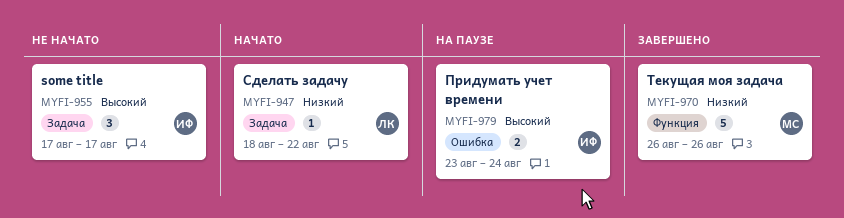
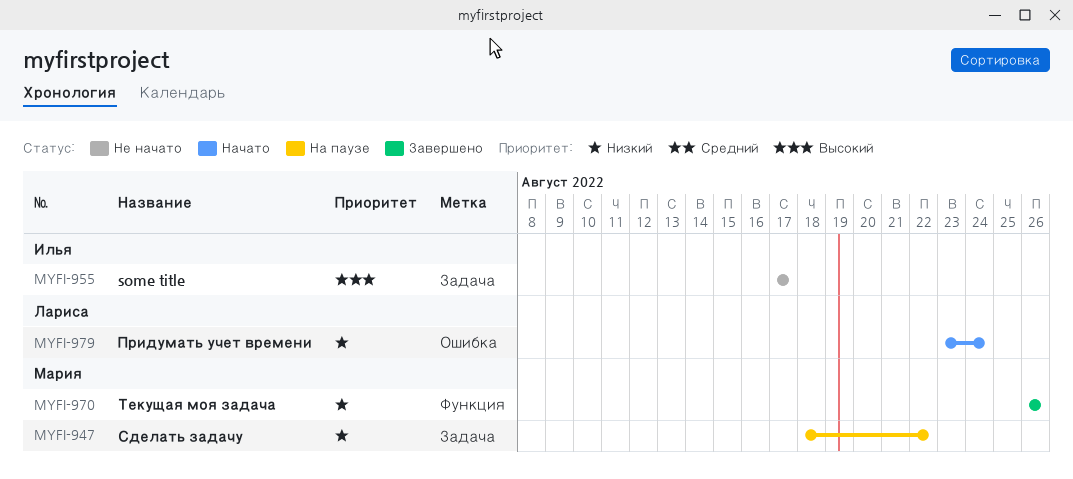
MYFI-947, status: Начато -> На паузе
MYFI-947, owner: Лариса -> Мария
MYFI-979, status: На паузе -> Начато
MYFI-979, owner: Илья -> Лариса
MYFI-979, priority: Высокий -> Низкий

